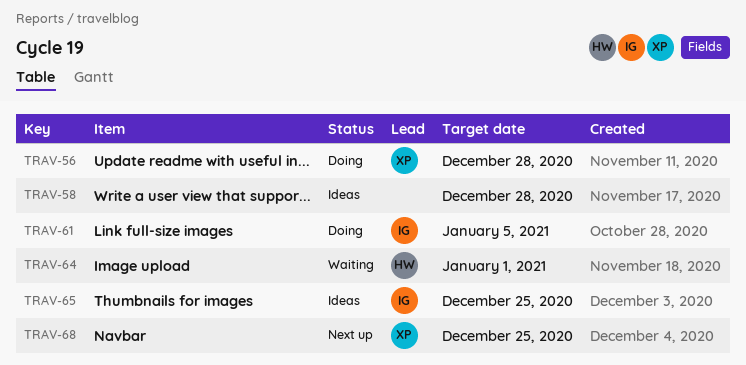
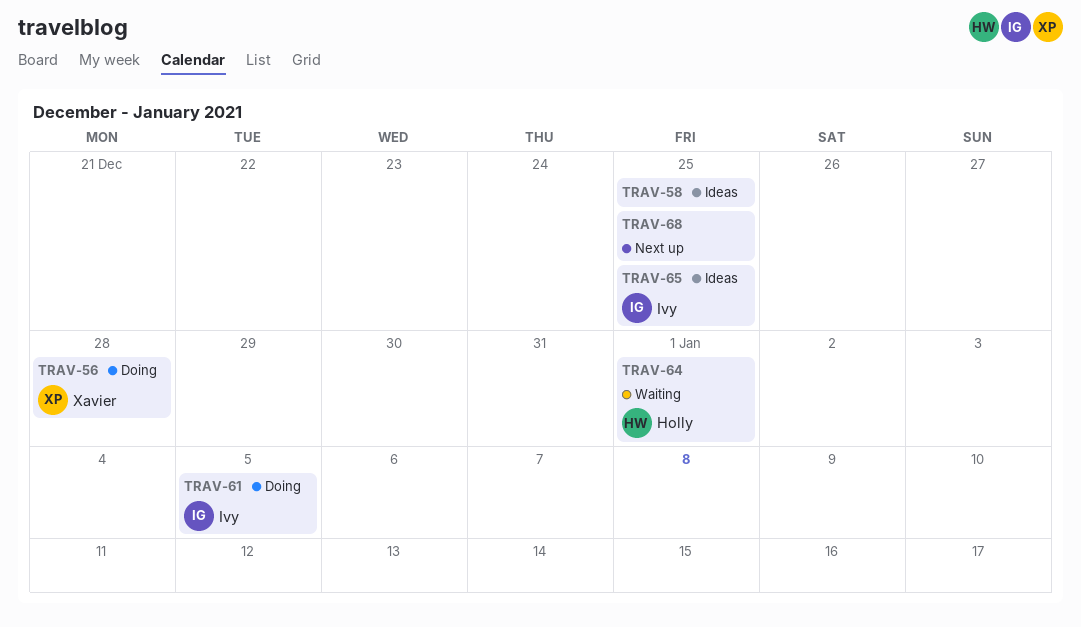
TRAV-58, due: Dec 28 -> Dec 25
TRAV-68, owner: Xavier -> none

